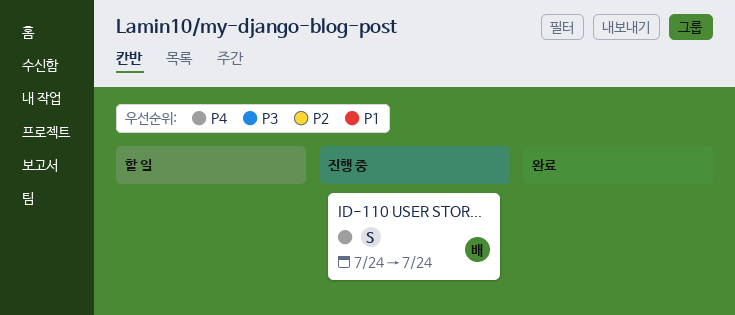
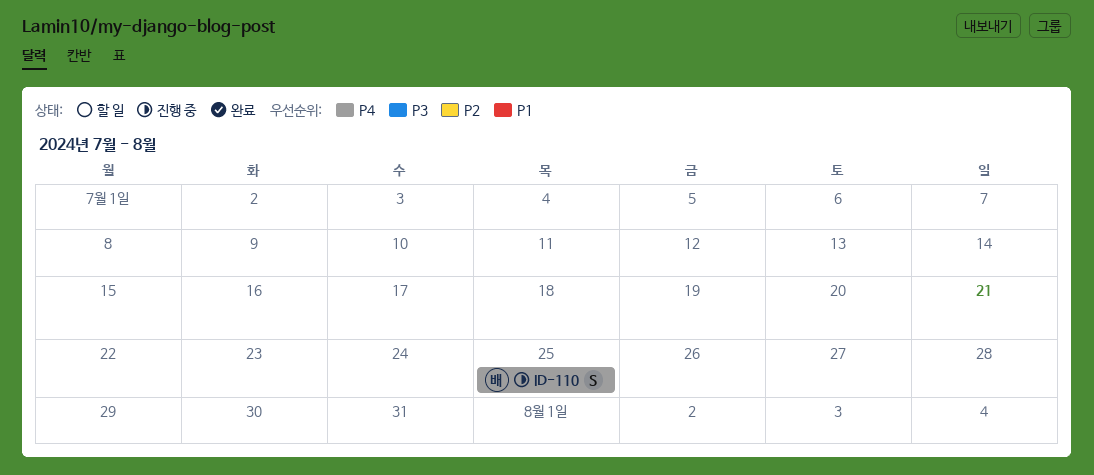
ID-110, start: Jul 24 -> Jul 25
ID-110, due: Jul 24 -> Jul 25

